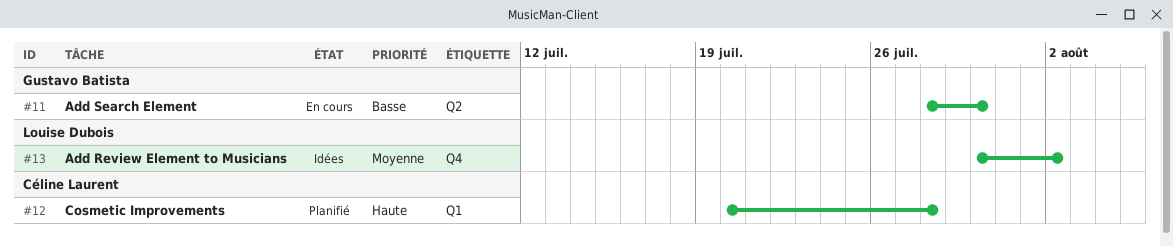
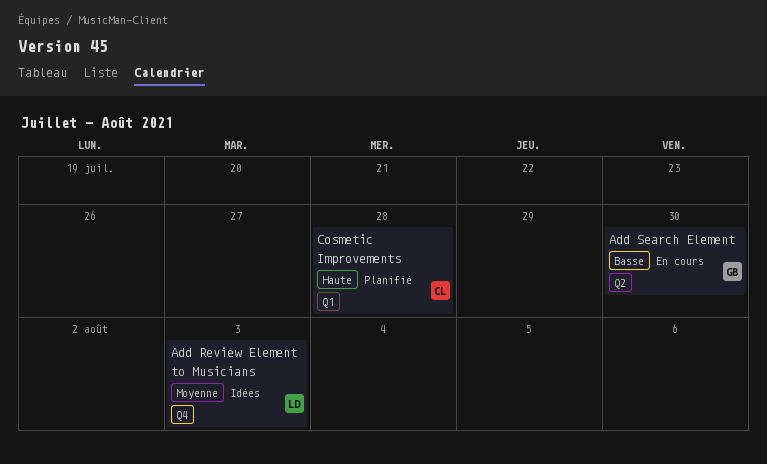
Add Review Element to Musicians, due: Aug 2 -> Aug 3

